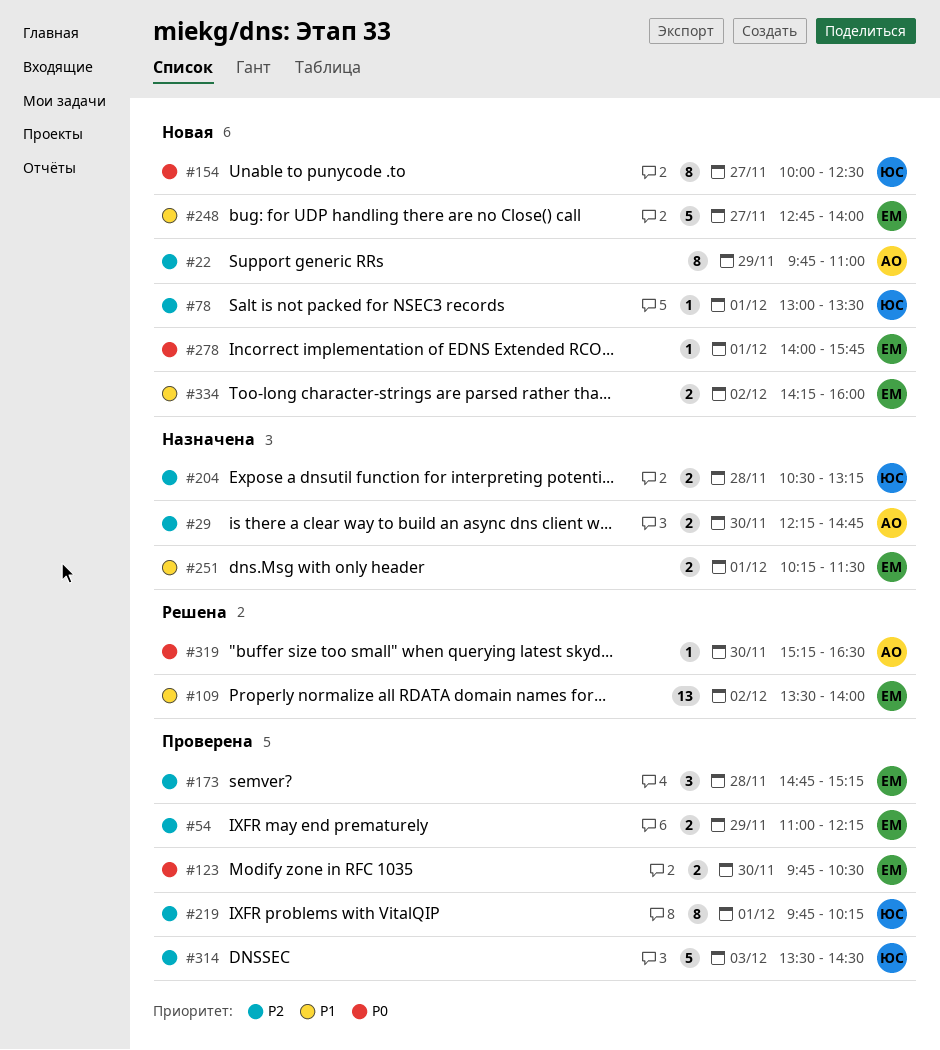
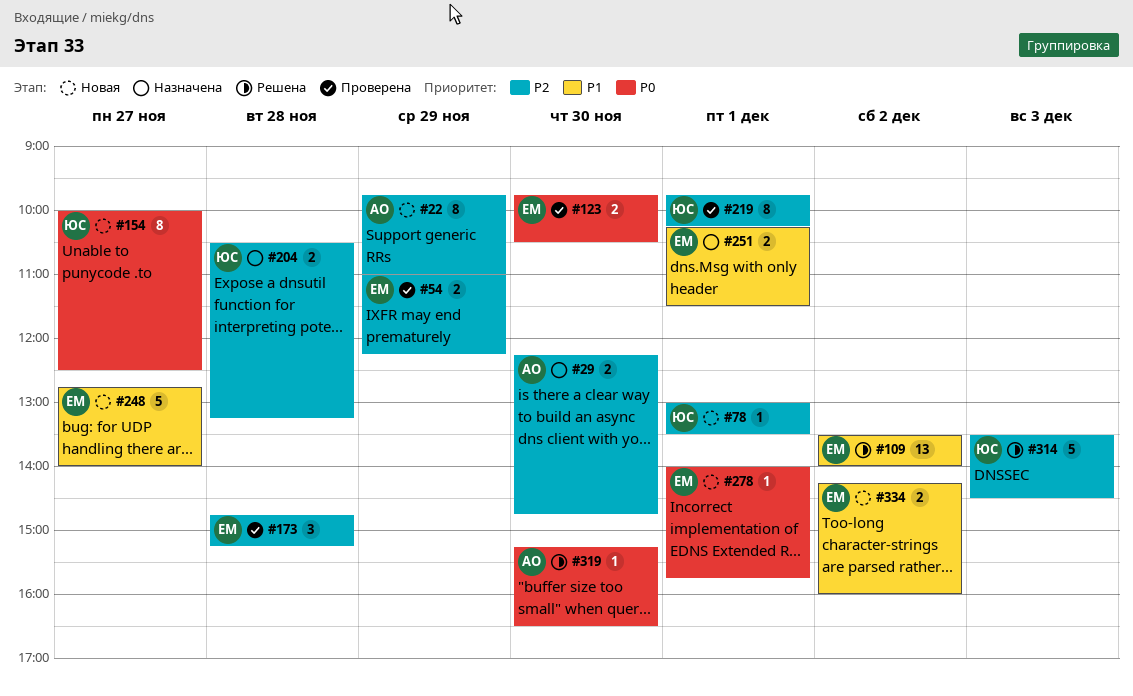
#314, status: Проверена -> Решена

